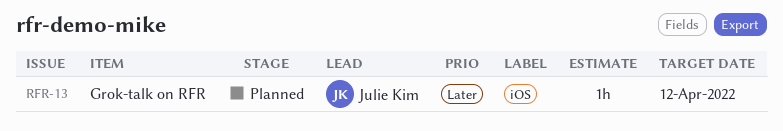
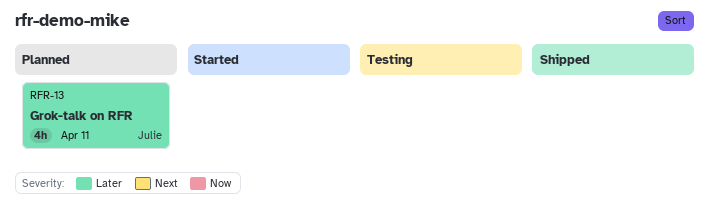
RFR-13, estimate: 1h -> 4h
RFR-13, due: Apr 12 -> Apr 11

